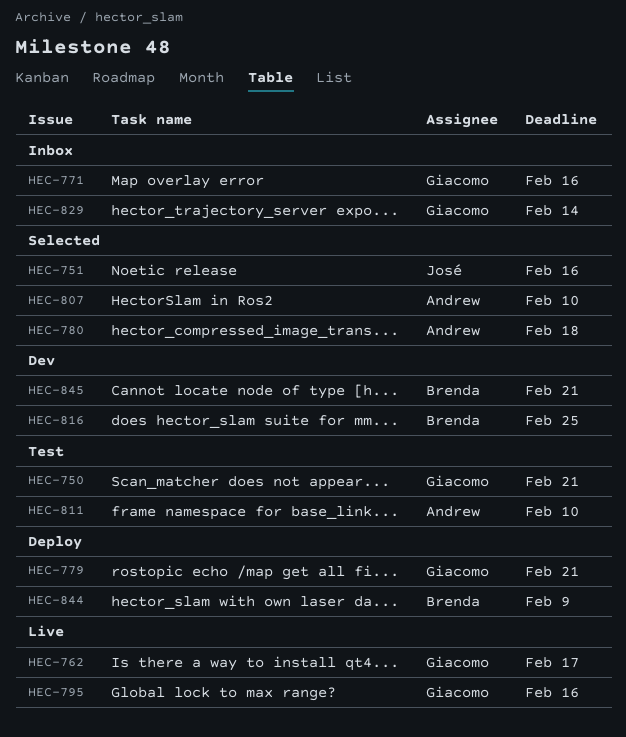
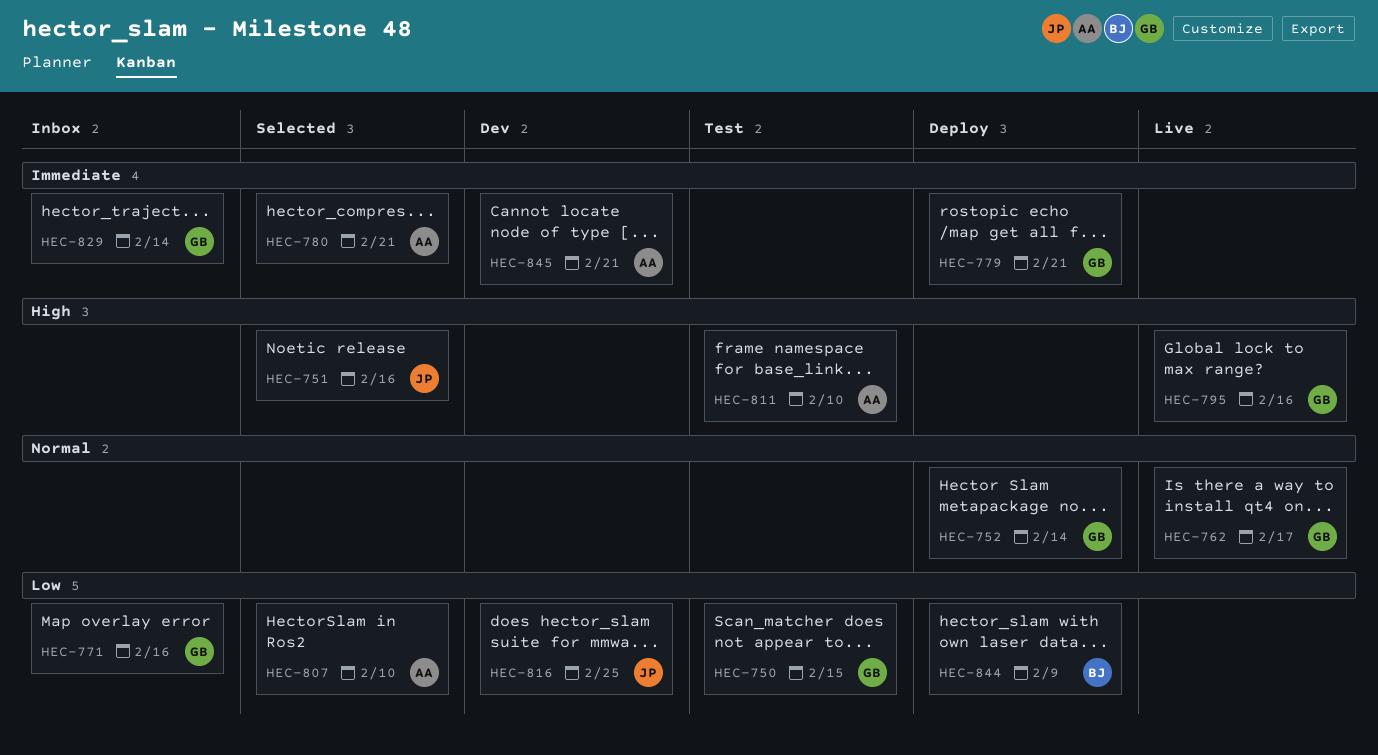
HEC-750, due: Feb 21 -> Feb 15
HEC-752: none -> present
HEC-780, due: Feb 18 -> Feb 21
HEC-816, owner: Brenda -> José
HEC-845, owner: Brenda -> Andrew

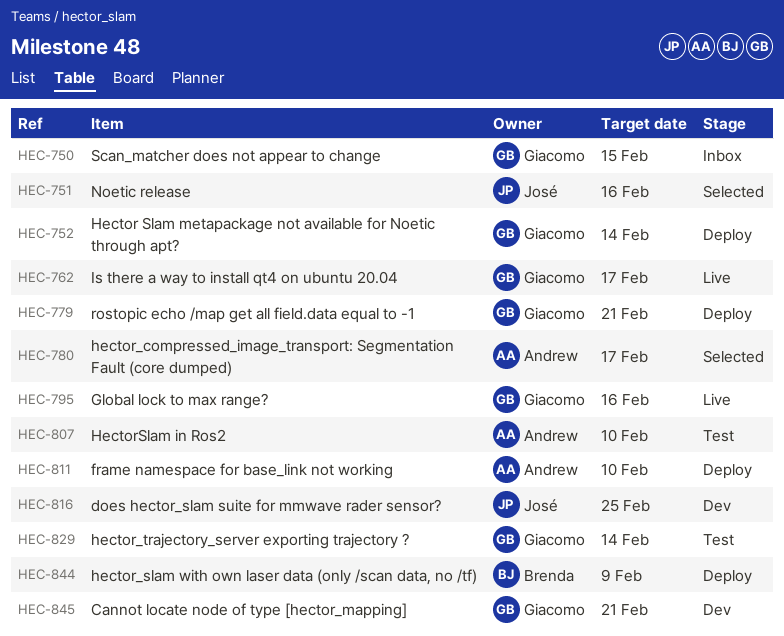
HEC-750, status: Test -> Inbox
HEC-771: present -> none
HEC-780, due: Feb 21 -> Feb 17
HEC-807, status: Selected -> Test
HEC-811, status: Test -> Deploy
HEC-829, status: Inbox -> Test
HEC-845, owner: Andrew -> Giacomo

